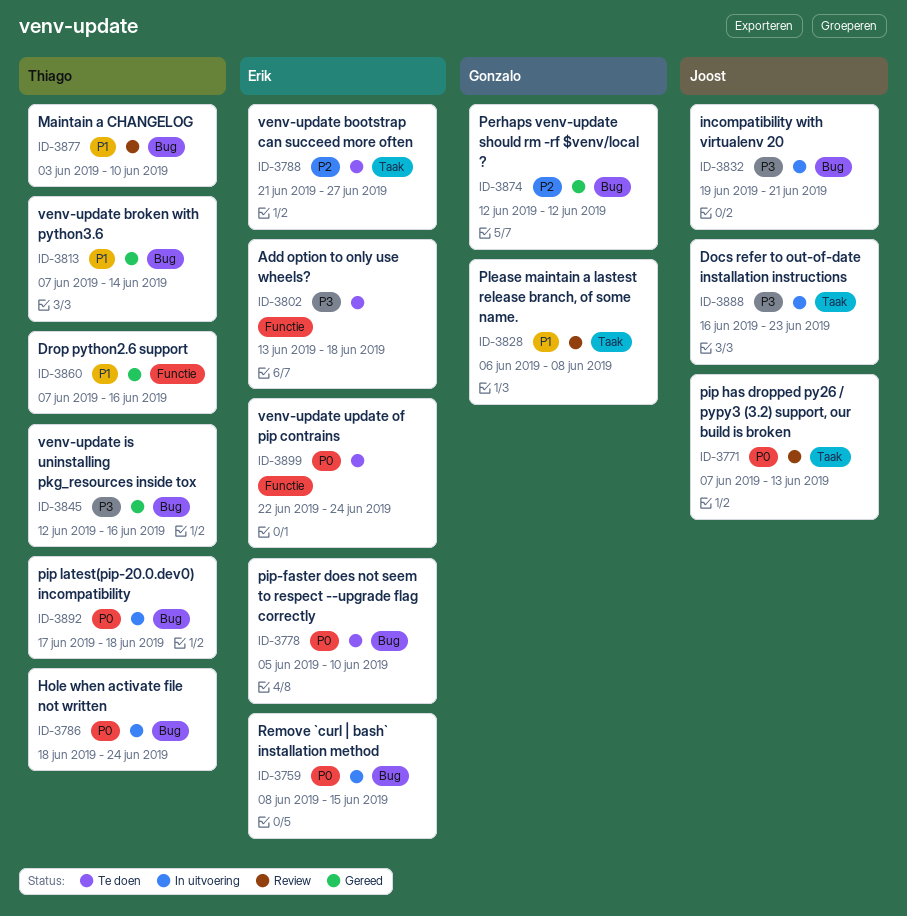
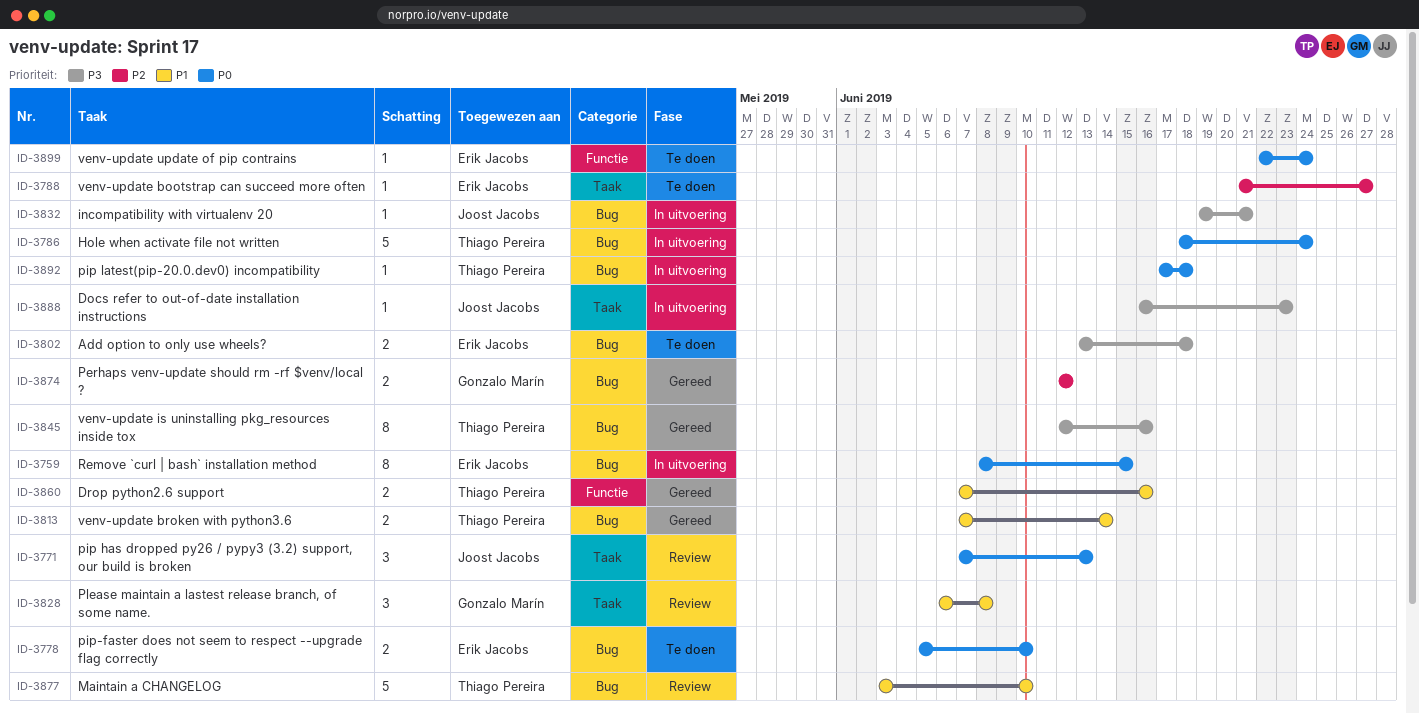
ID-3802, label: Functie -> Bug

